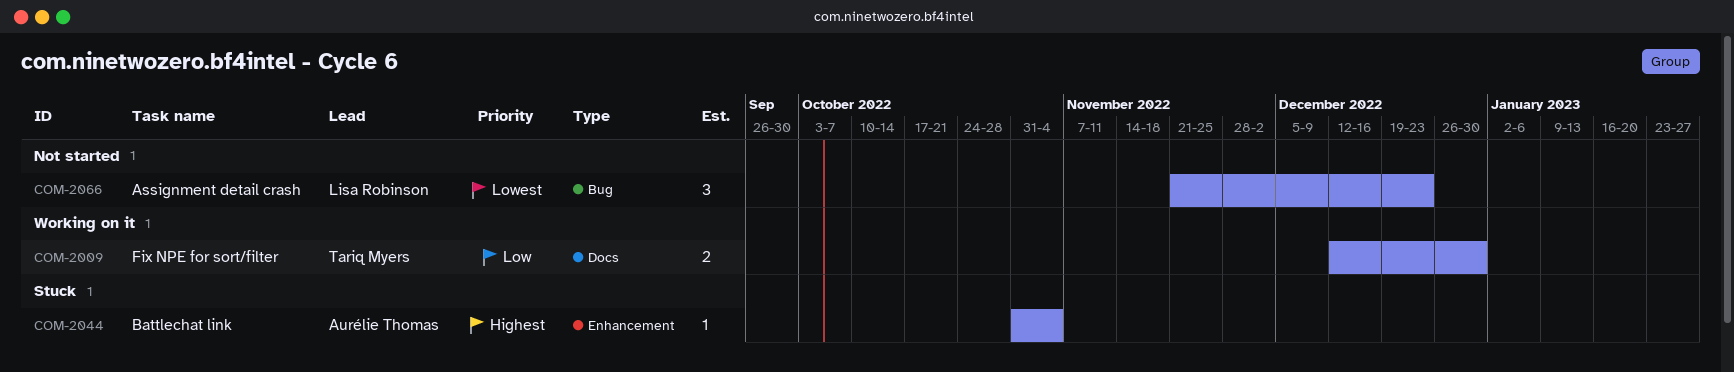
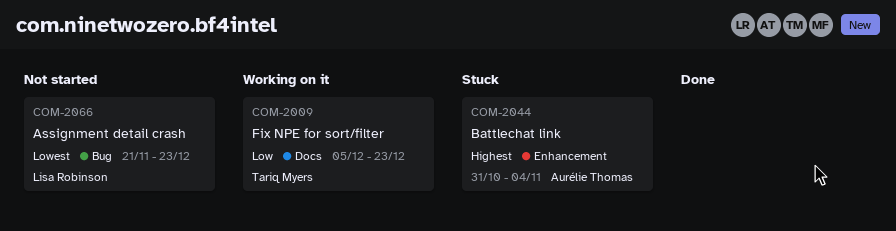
COM-2009, start: Dec 12 -> Dec 5
COM-2009, due: Dec 30 -> Dec 23

